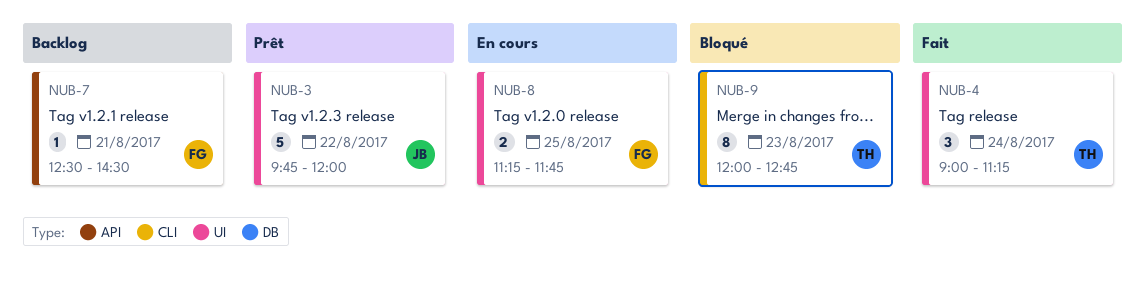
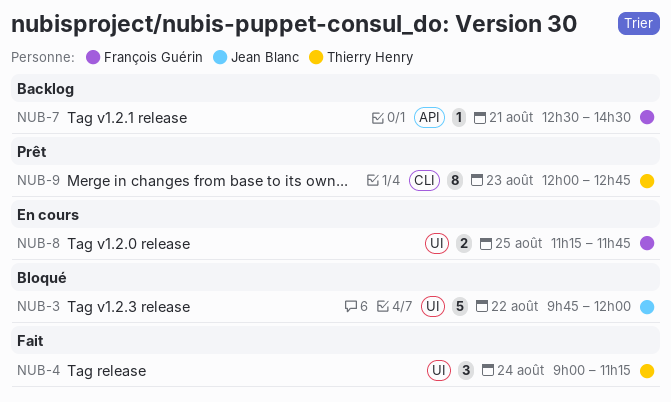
NUB-3, status: Prêt -> Bloqué
NUB-9, status: Bloqué -> Prêt

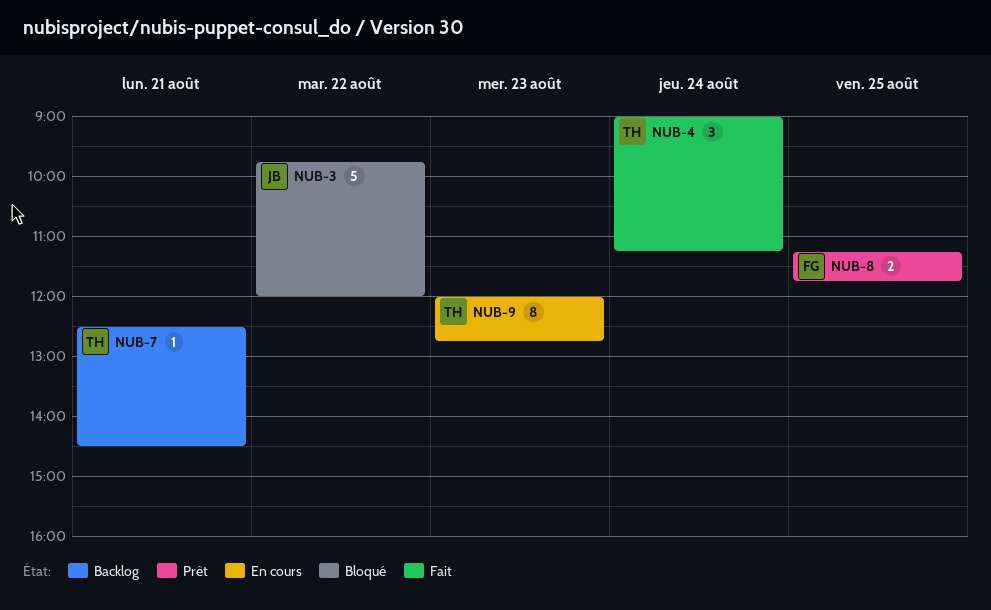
NUB-7, owner: François Guérin -> Thierry Henry
NUB-8, status: En cours -> Prêt
NUB-9, status: Prêt -> En cours

